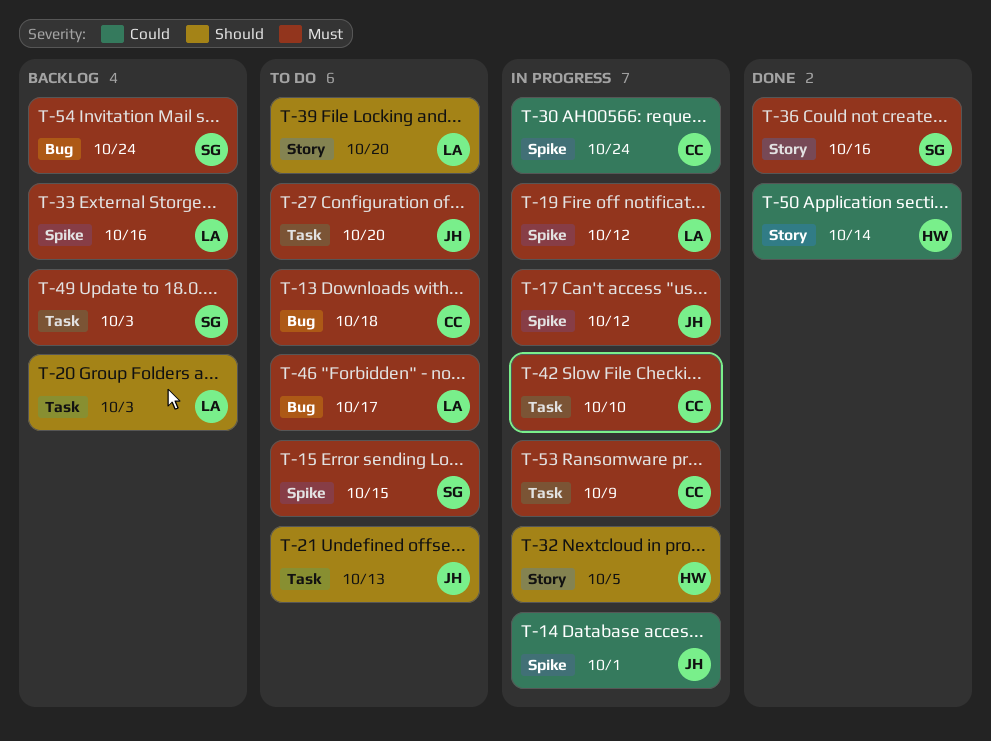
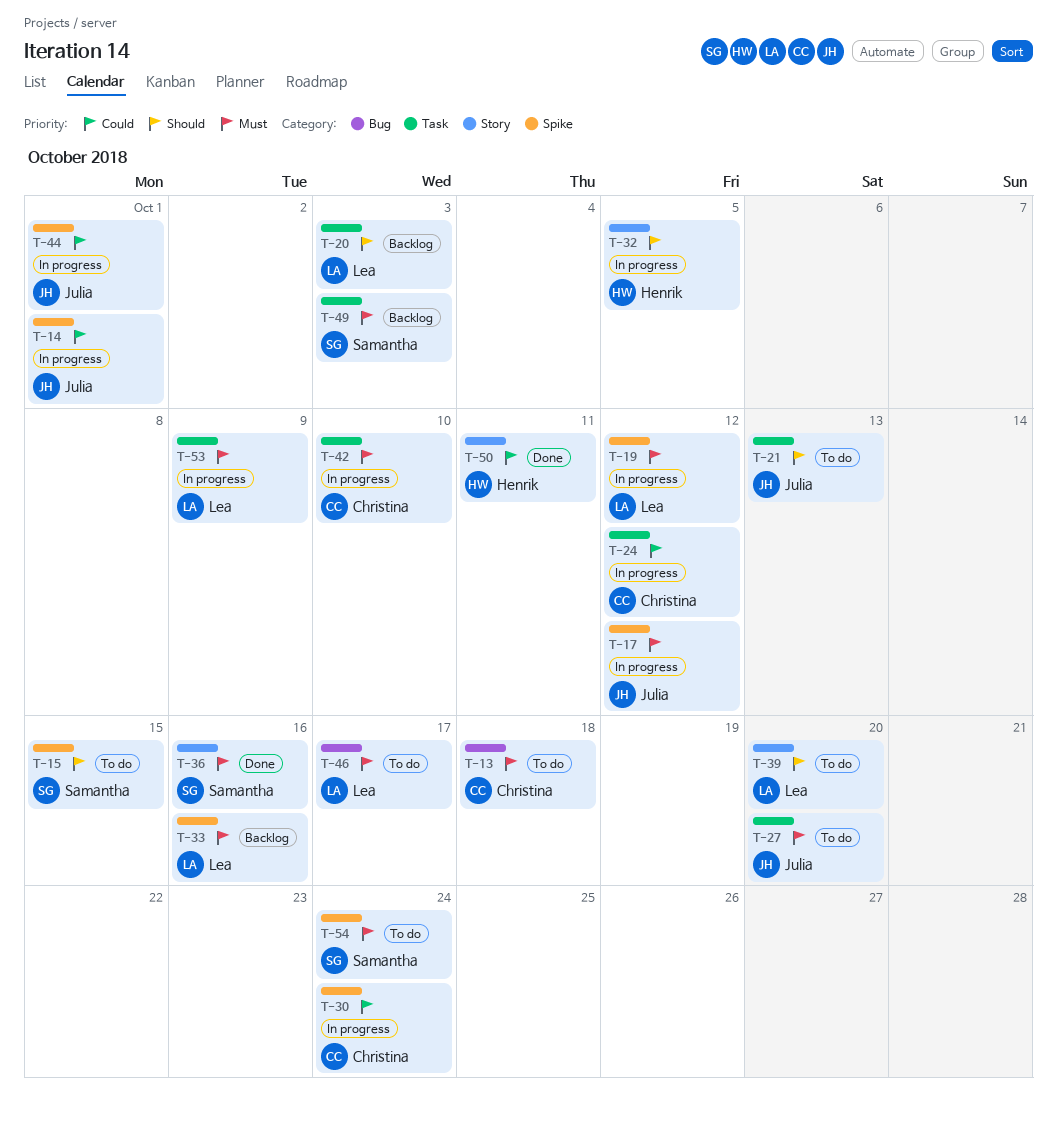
T-15, priority: Must -> Should
T-24: none -> present
T-44: none -> present
T-50, due: Oct 14 -> Oct 11
T-53, owner: Christina -> Lea
T-54, status: Backlog -> To do
T-54, label: Bug -> Spike

